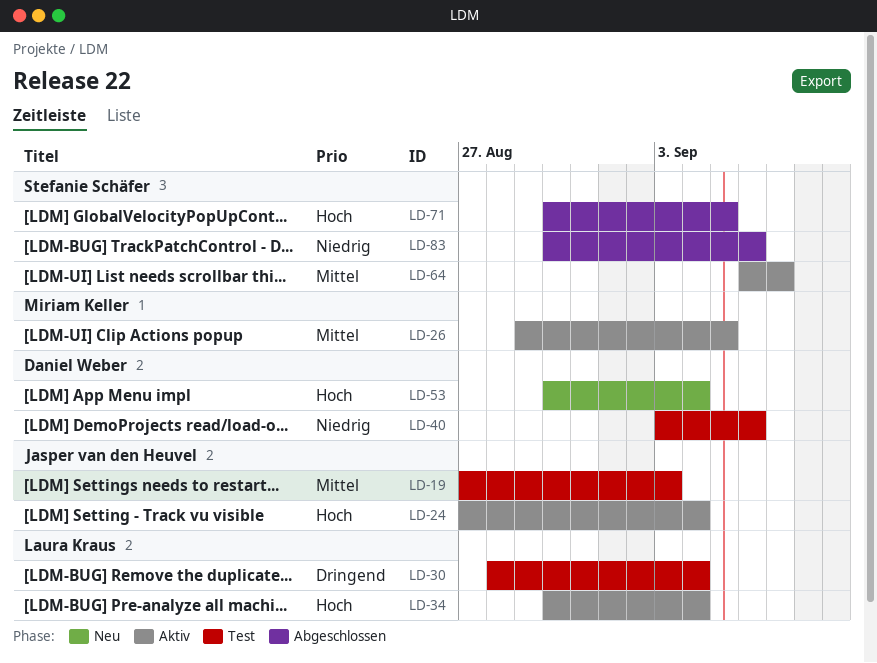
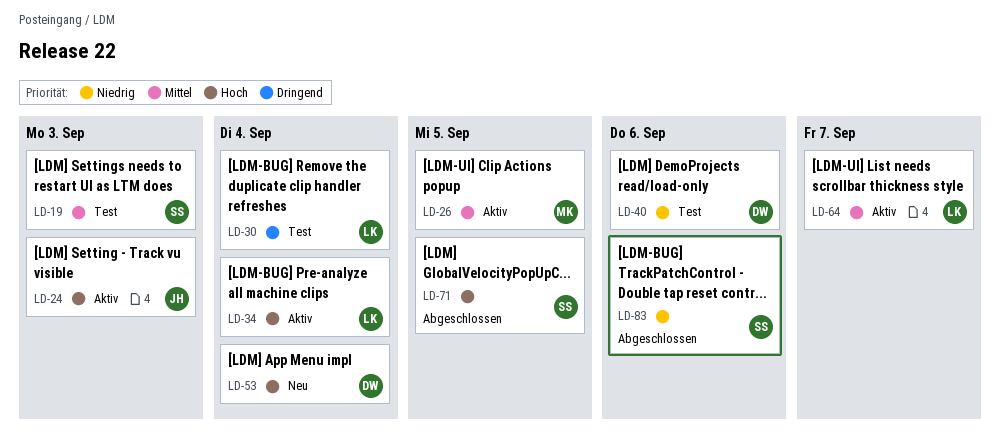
LD-19, owner: Jasper van den Heuvel -> Stefanie Schäfer
LD-24, due: Sep 4 -> Sep 3
LD-64, owner: Stefanie Schäfer -> Laura Kraus

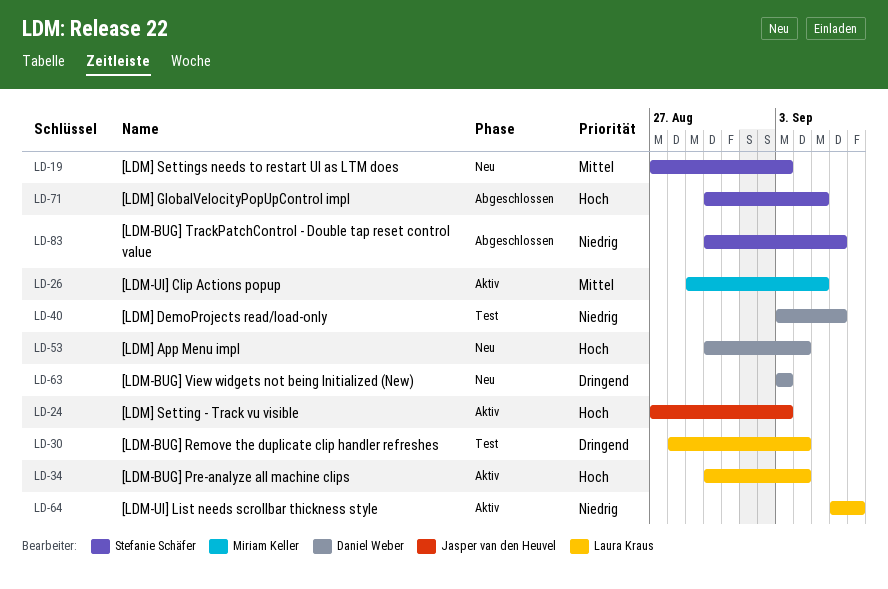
LD-19, status: Test -> Neu
LD-63: none -> present
LD-64, priority: Mittel -> Niedrig

